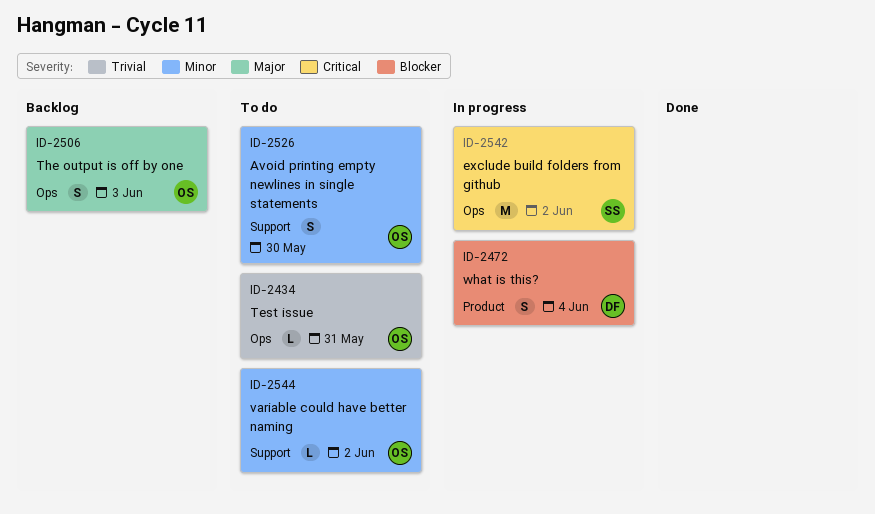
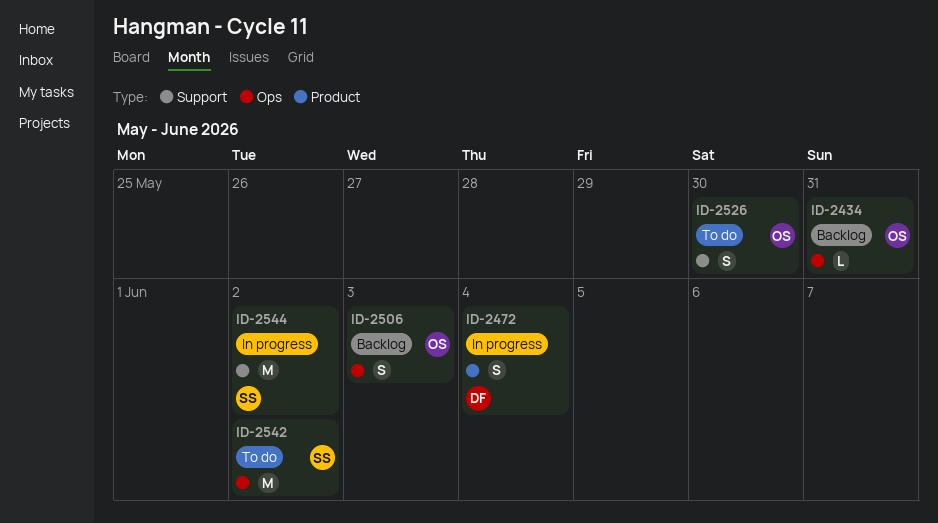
ID-2434, status: To do -> Backlog
ID-2542, status: In progress -> To do
ID-2544, status: To do -> In progress
ID-2544, owner: OS -> SS
ID-2544, estimate: L -> M

